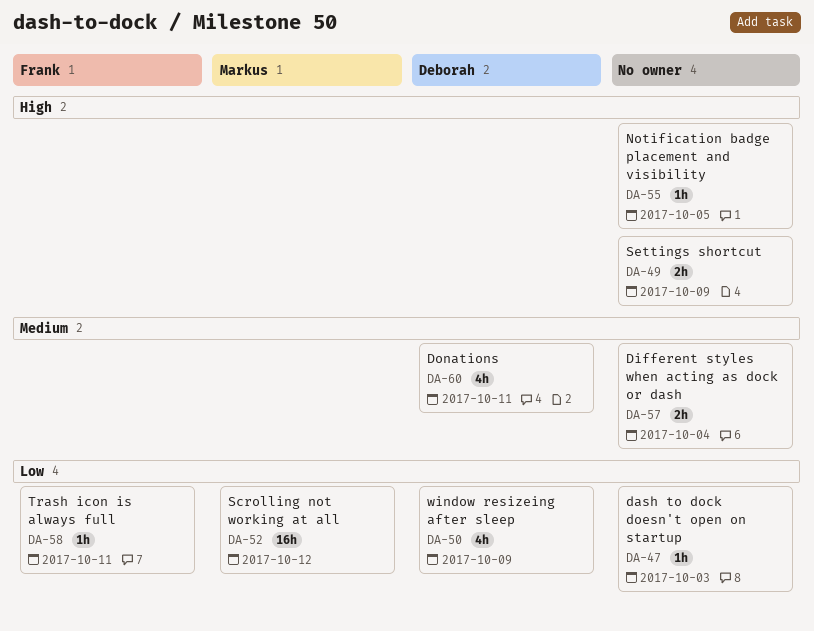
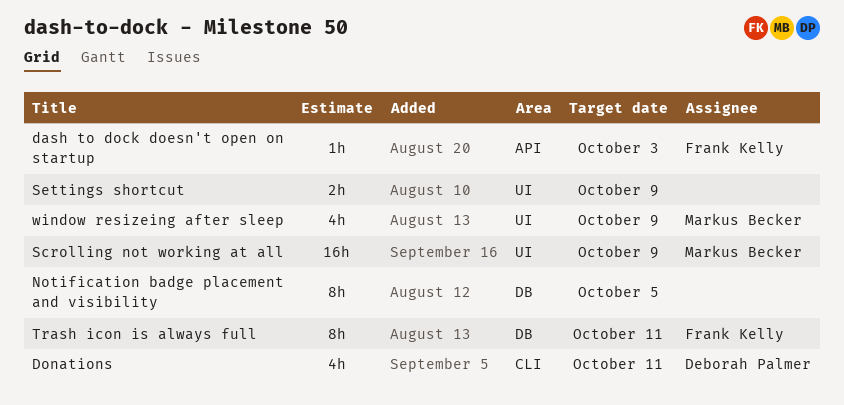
dash to dock doesn't open on startup, owner: none -> Frank Kelly
Different styles when acting as dock or dash: present -> none
Notification badge placement and visibility, estimate: 1h -> 8h
Scrolling not working at all, due: Oct 12 -> Oct 9
Trash icon is always full, estimate: 1h -> 8h
window resizeing after sleep, owner: Deborah Palmer -> Markus Becker

